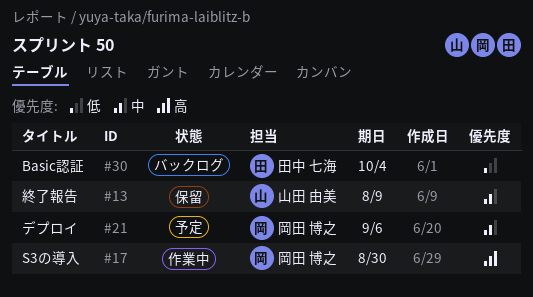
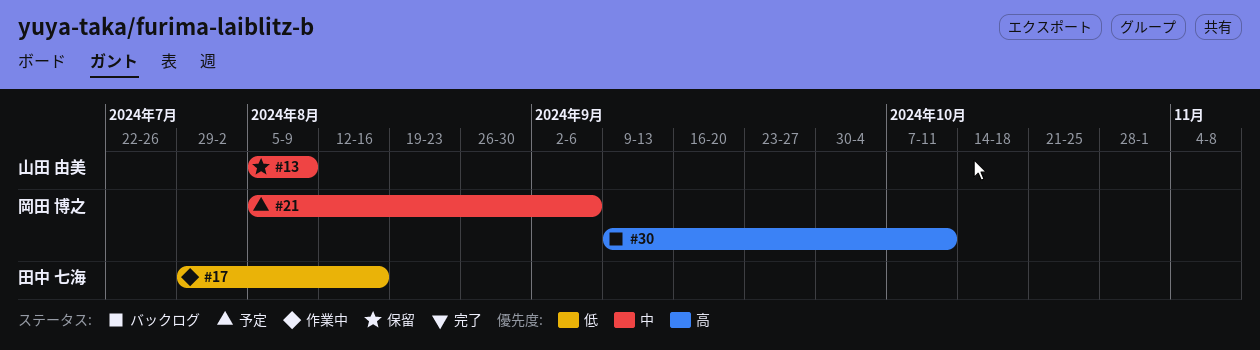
#17, owner: 岡田 博之 -> 田中 七海
#17, priority: 高 -> 低
#17, due: Aug 30 -> Aug 16
#30, owner: 田中 七海 -> 岡田 博之
#30, priority: 低 -> 高
#30, due: Oct 4 -> Oct 11

